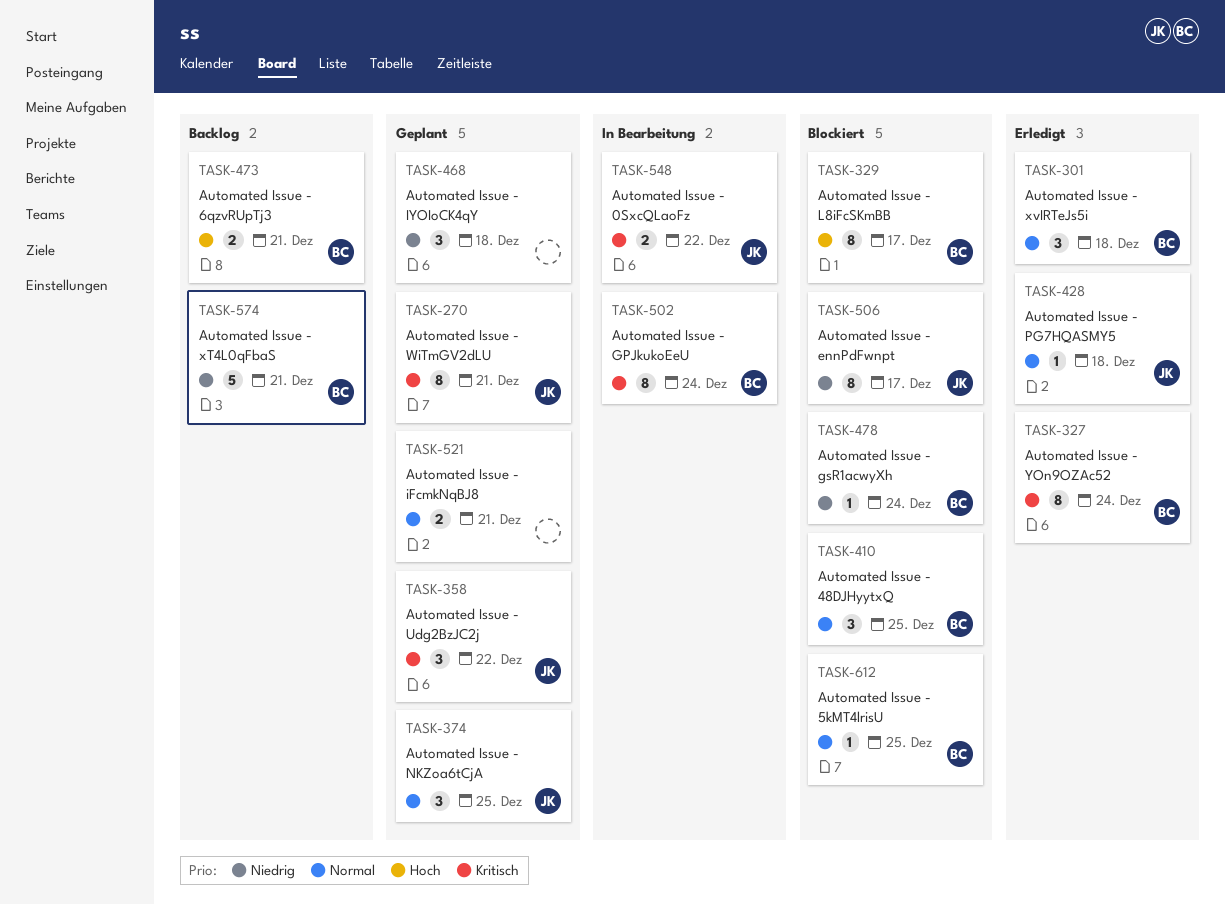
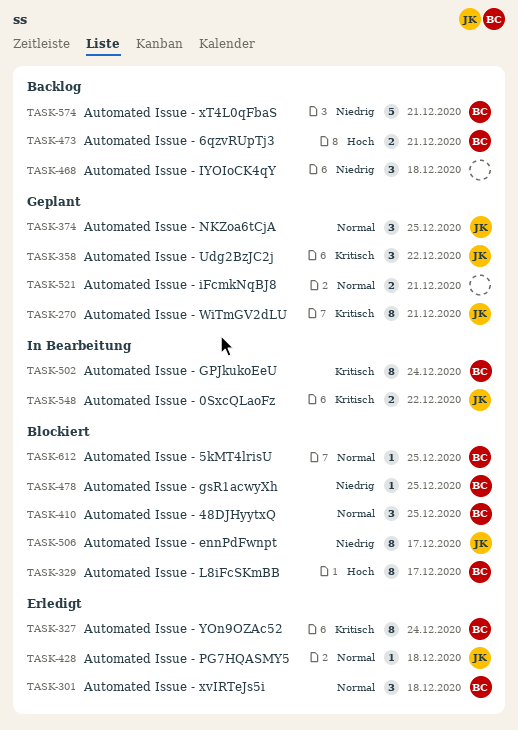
TASK-468, status: Geplant -> Backlog
TASK-478, due: Dec 24 -> Dec 25

